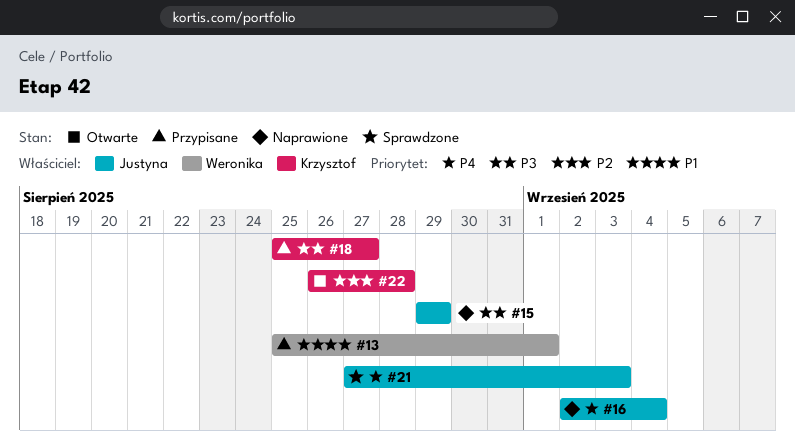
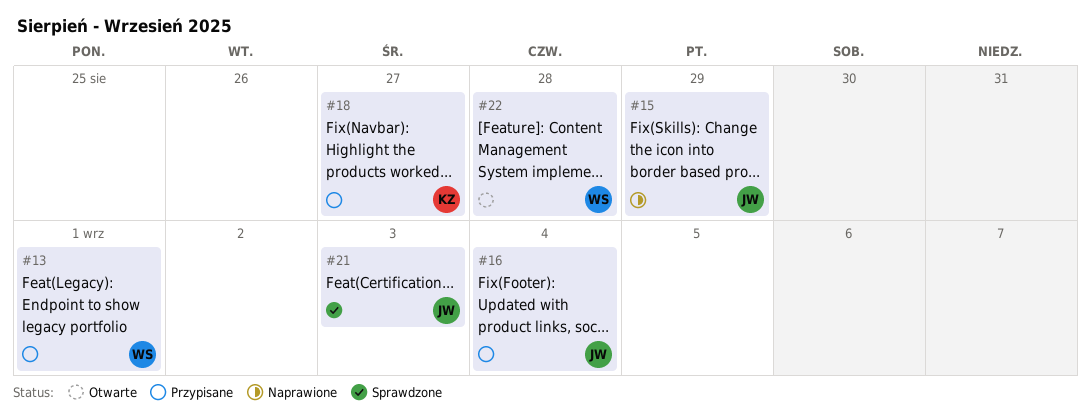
#16, status: Naprawione -> Przypisane
#22, owner: Krzysztof -> Weronika

